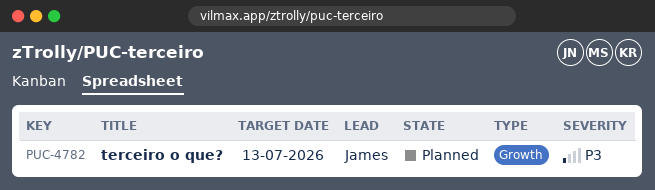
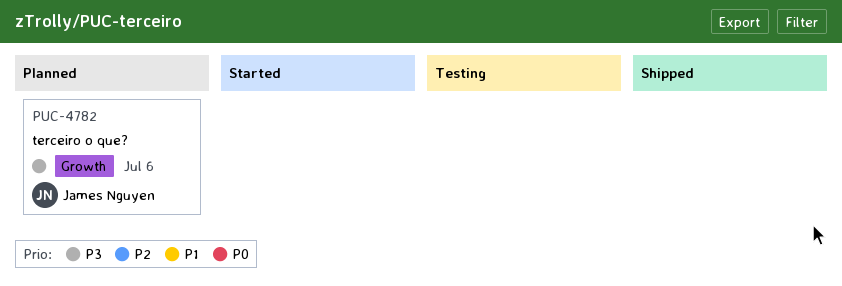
PUC-4782, due: Jul 13 -> Jul 6

